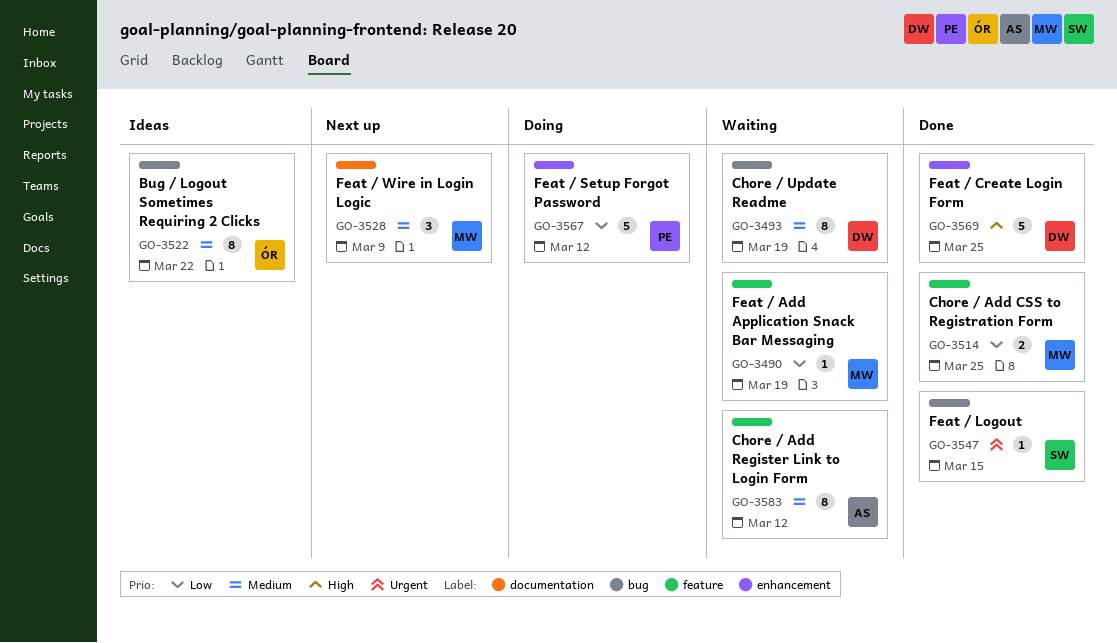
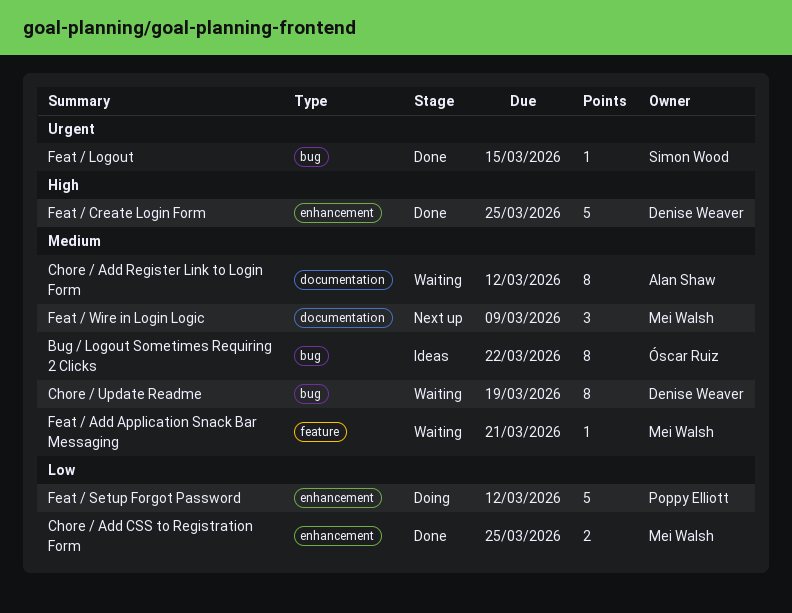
Chore / Add CSS to Registration Form, label: feature -> enhancement
Chore / Add Register Link to Login Form, label: feature -> documentation
Feat / Add Application Snack Bar Messaging, priority: Low -> Medium
Feat / Add Application Snack Bar Messaging, due: Mar 19 -> Mar 21

